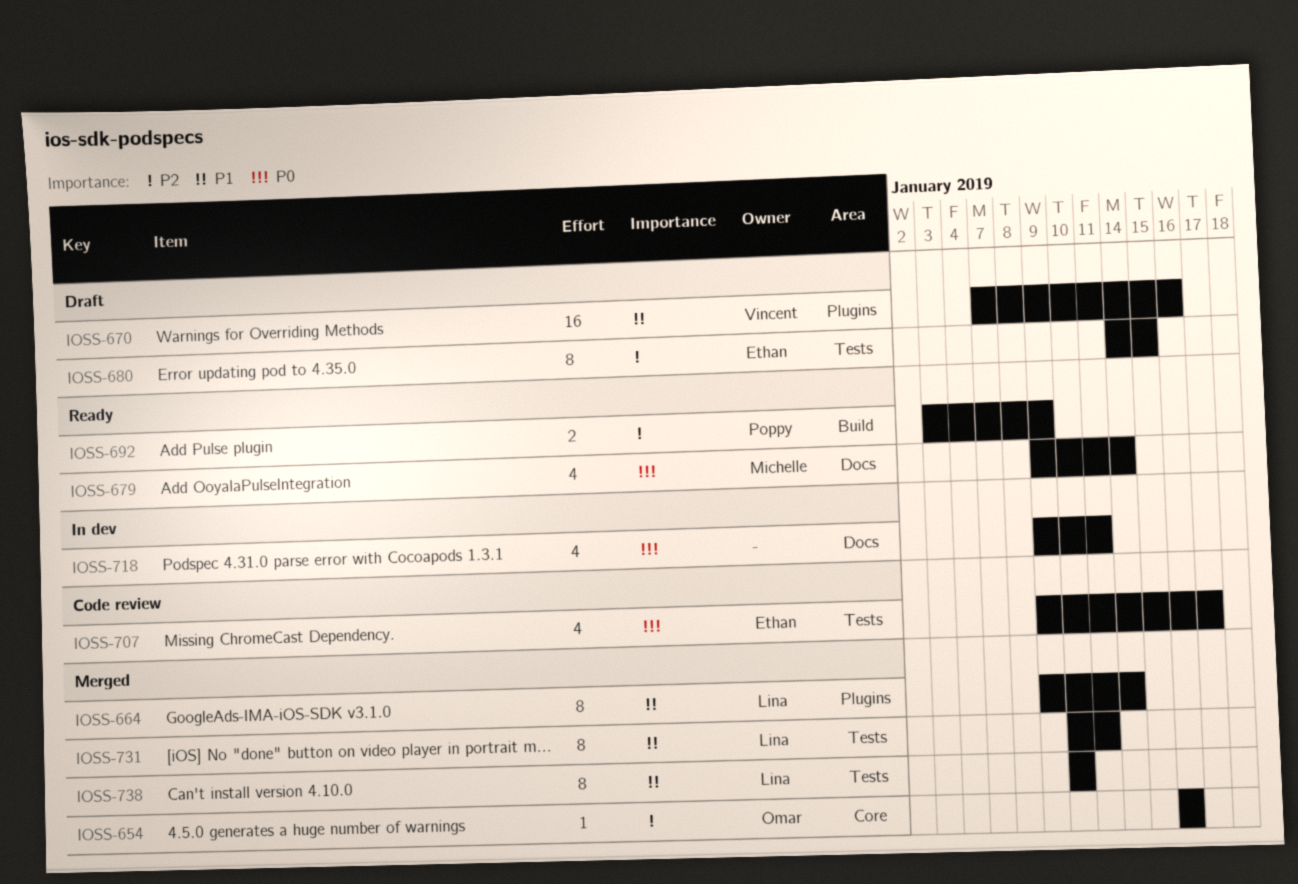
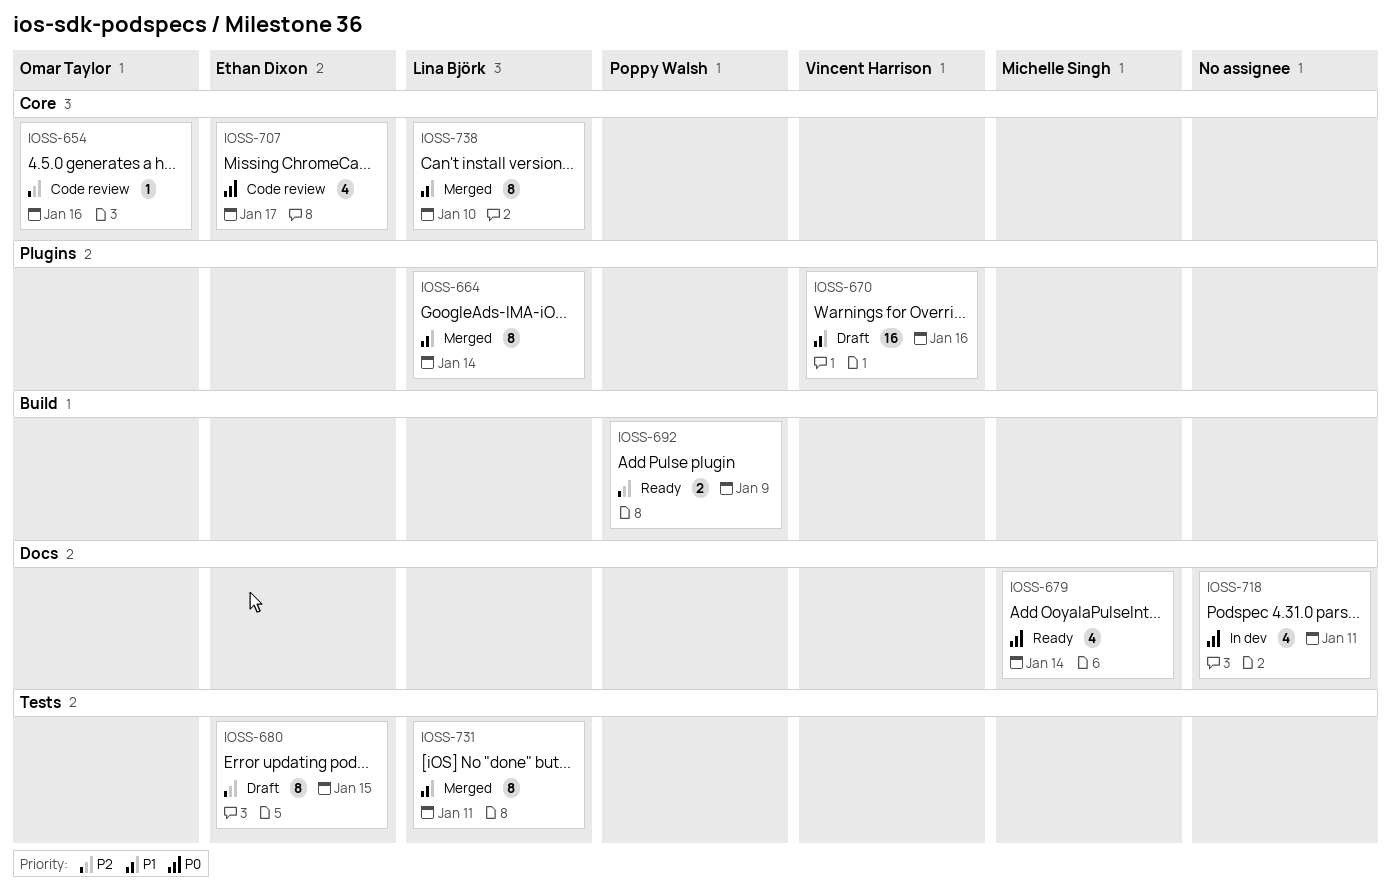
IOSS-654, status: Merged -> Code review
IOSS-707, label: Tests -> Core
IOSS-738, label: Tests -> Core

